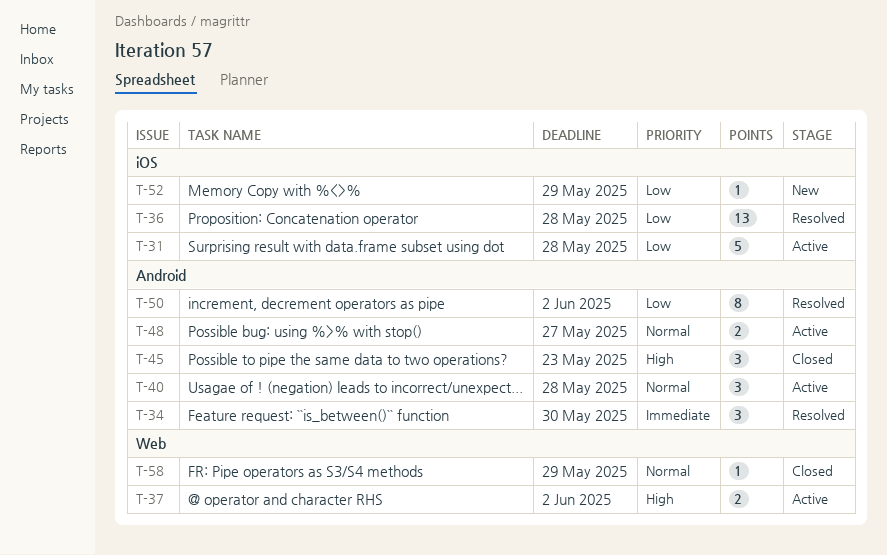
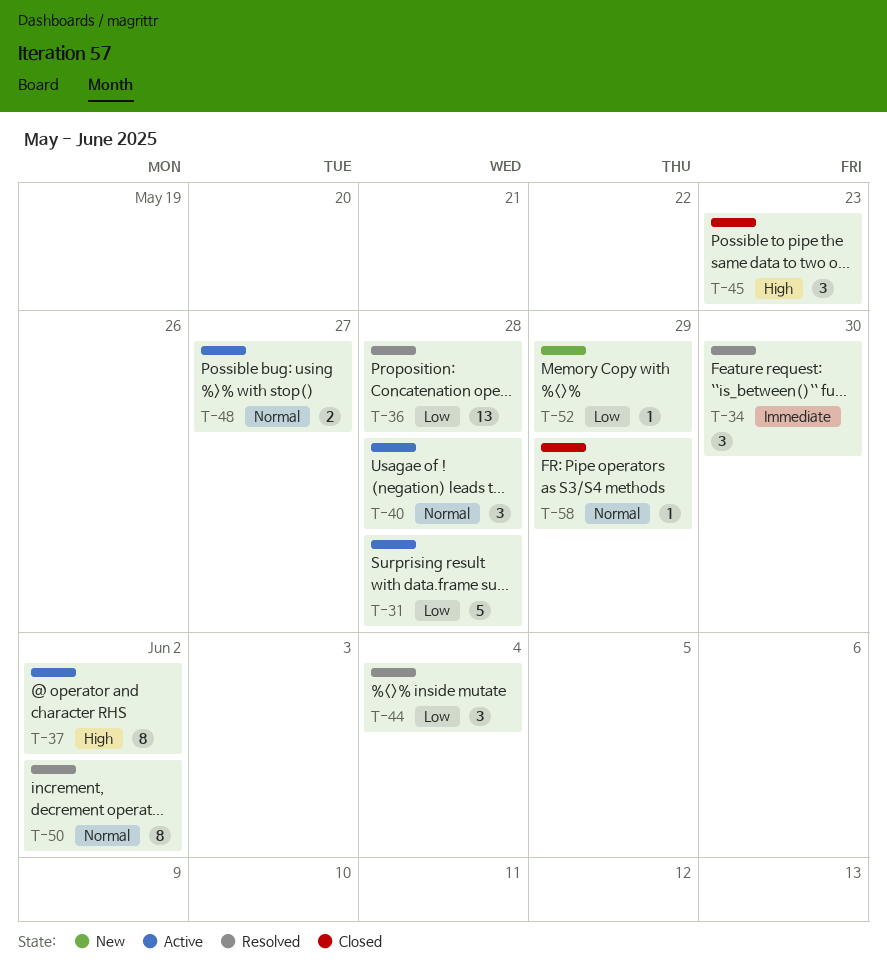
T-37, estimate: 2 -> 8
T-44: none -> present
T-50, priority: Low -> Normal

